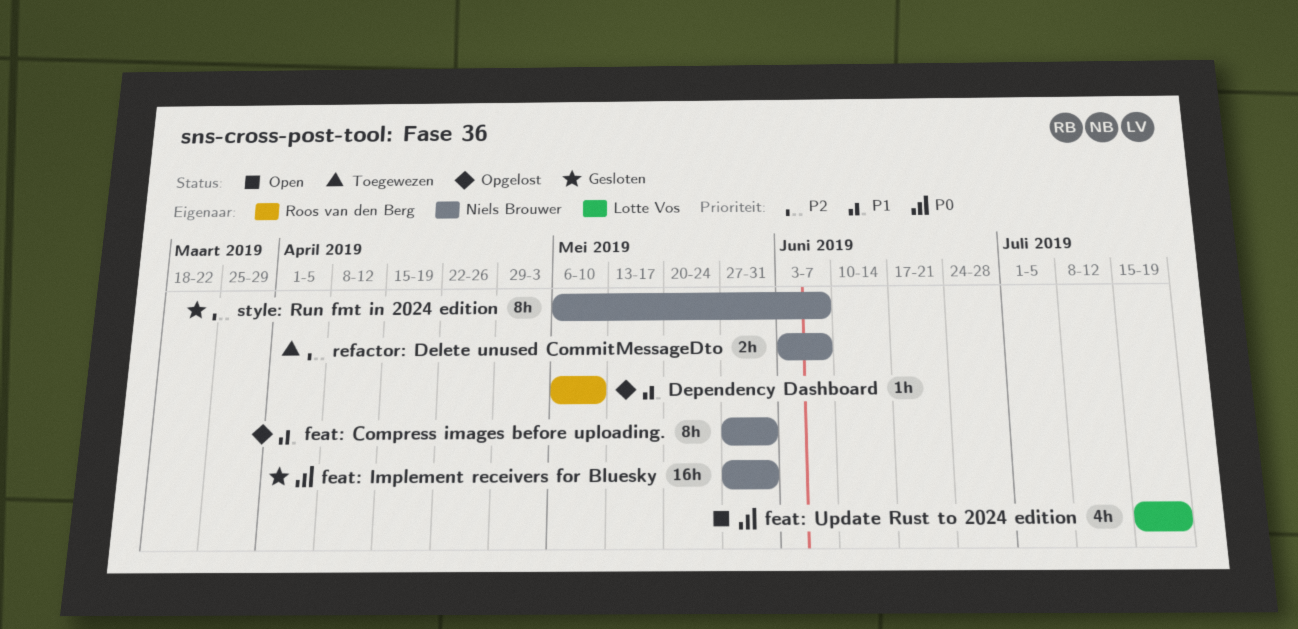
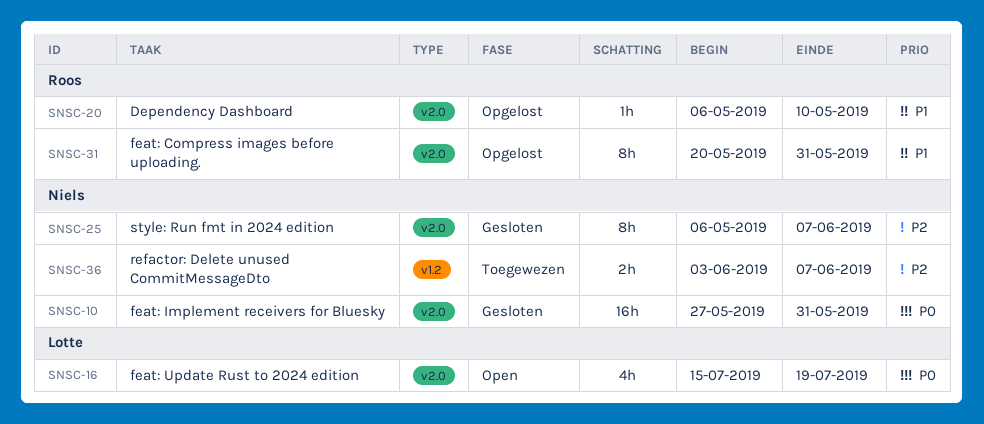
feat: Compress images before uploading., owner: Niels Brouwer -> Roos van den Berg
feat: Compress images before uploading., start: May 27 -> May 20

